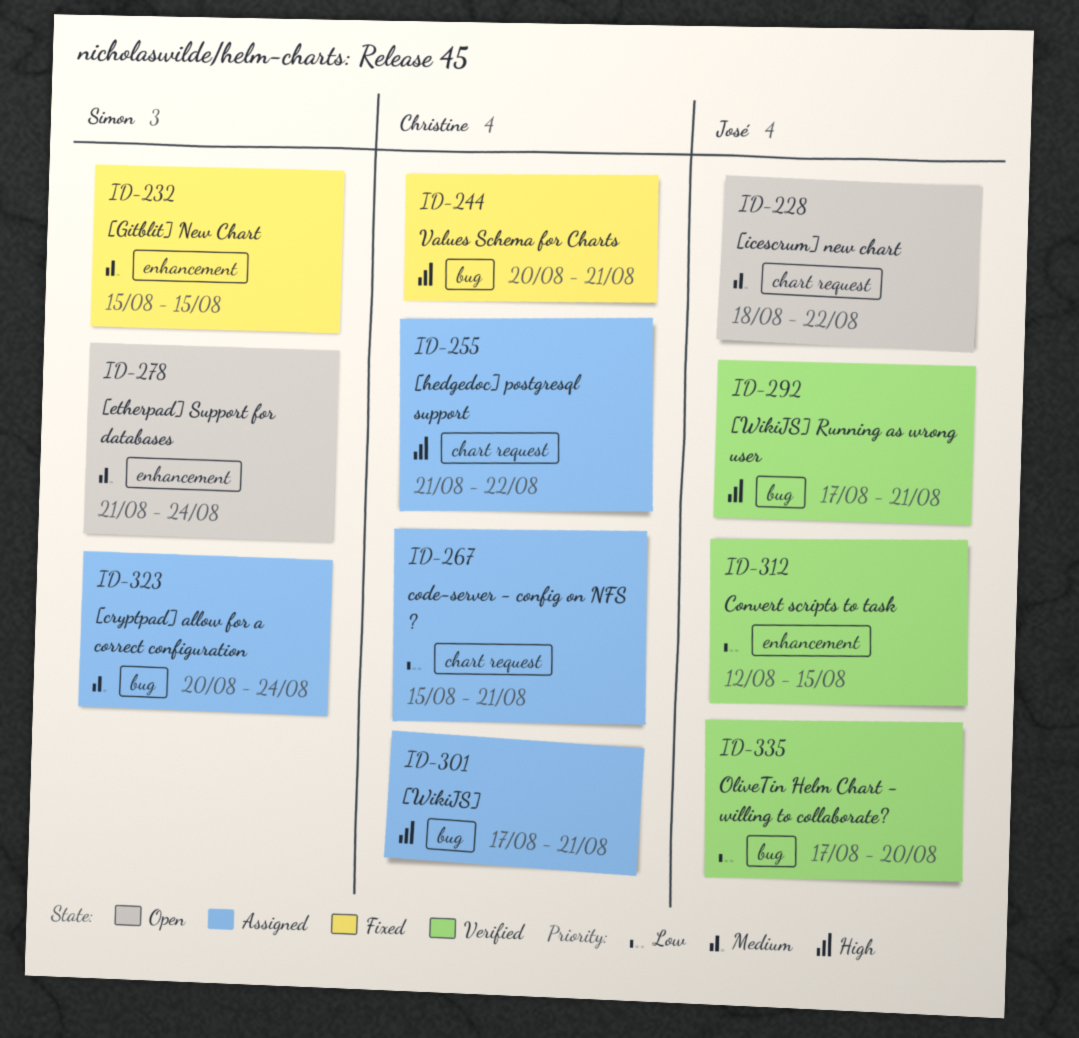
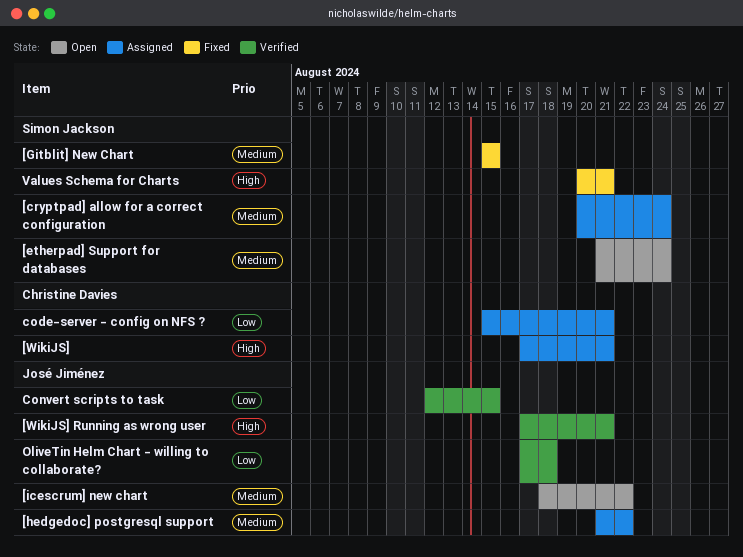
[hedgedoc] postgresql support, owner: Christine Davies -> José Jiménez
[hedgedoc] postgresql support, priority: High -> Medium
OliveTin Helm Chart - willing to collaborate?, due: Aug 20 -> Aug 18
Values Schema for Charts, owner: Christine Davies -> Simon Jackson

